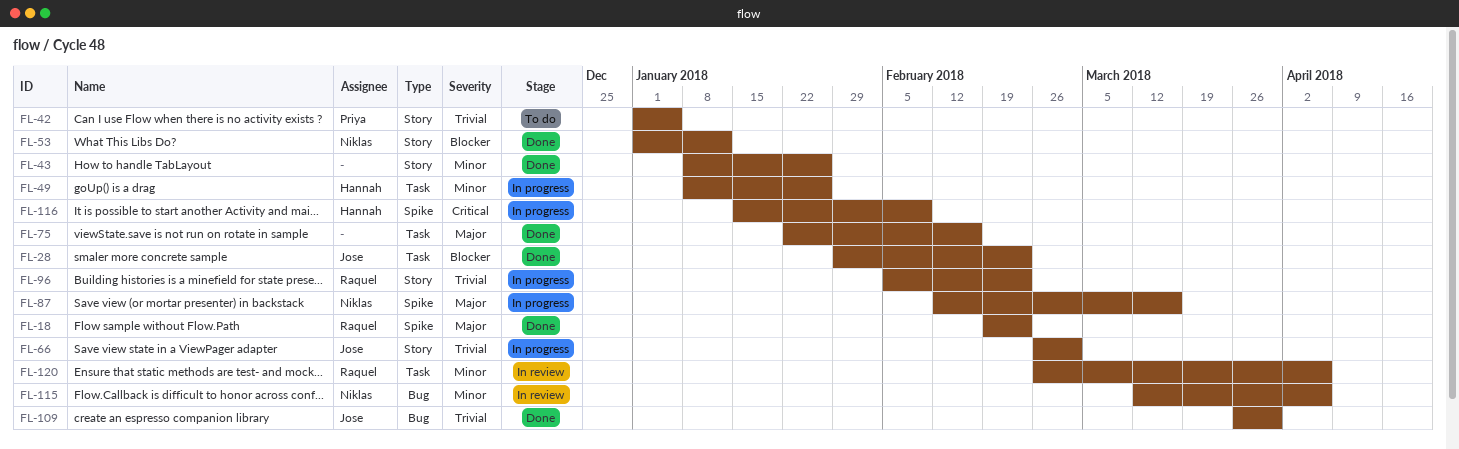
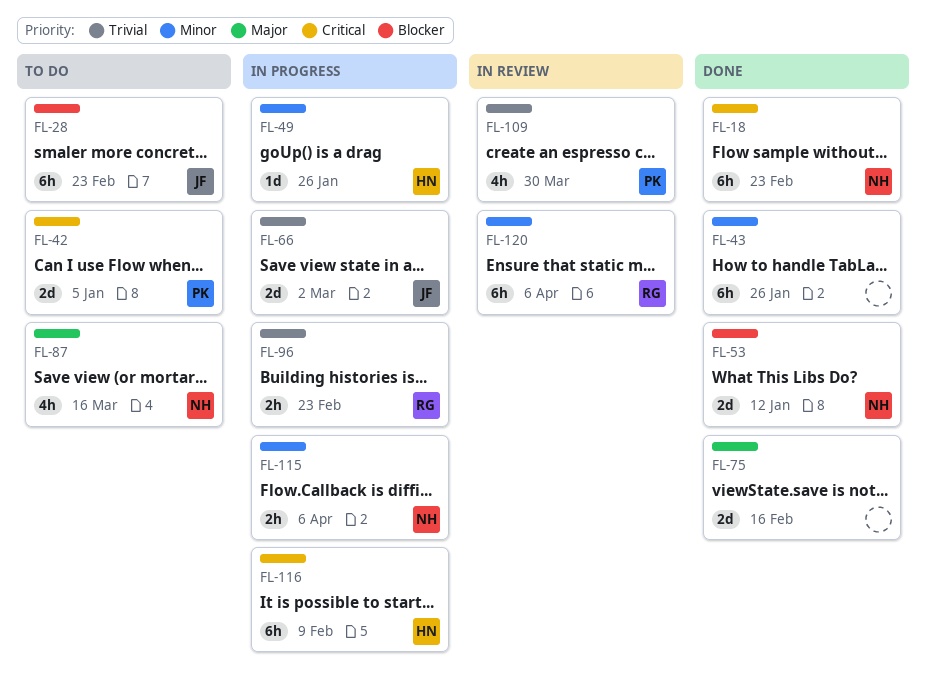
FL-18, owner: Raquel -> Niklas
FL-18, priority: Major -> Critical
FL-28, status: Done -> To do
FL-42, priority: Trivial -> Critical
FL-87, status: In progress -> To do
FL-109, status: Done -> In review
FL-109, owner: Jose -> Priya
FL-115, status: In review -> In progress

